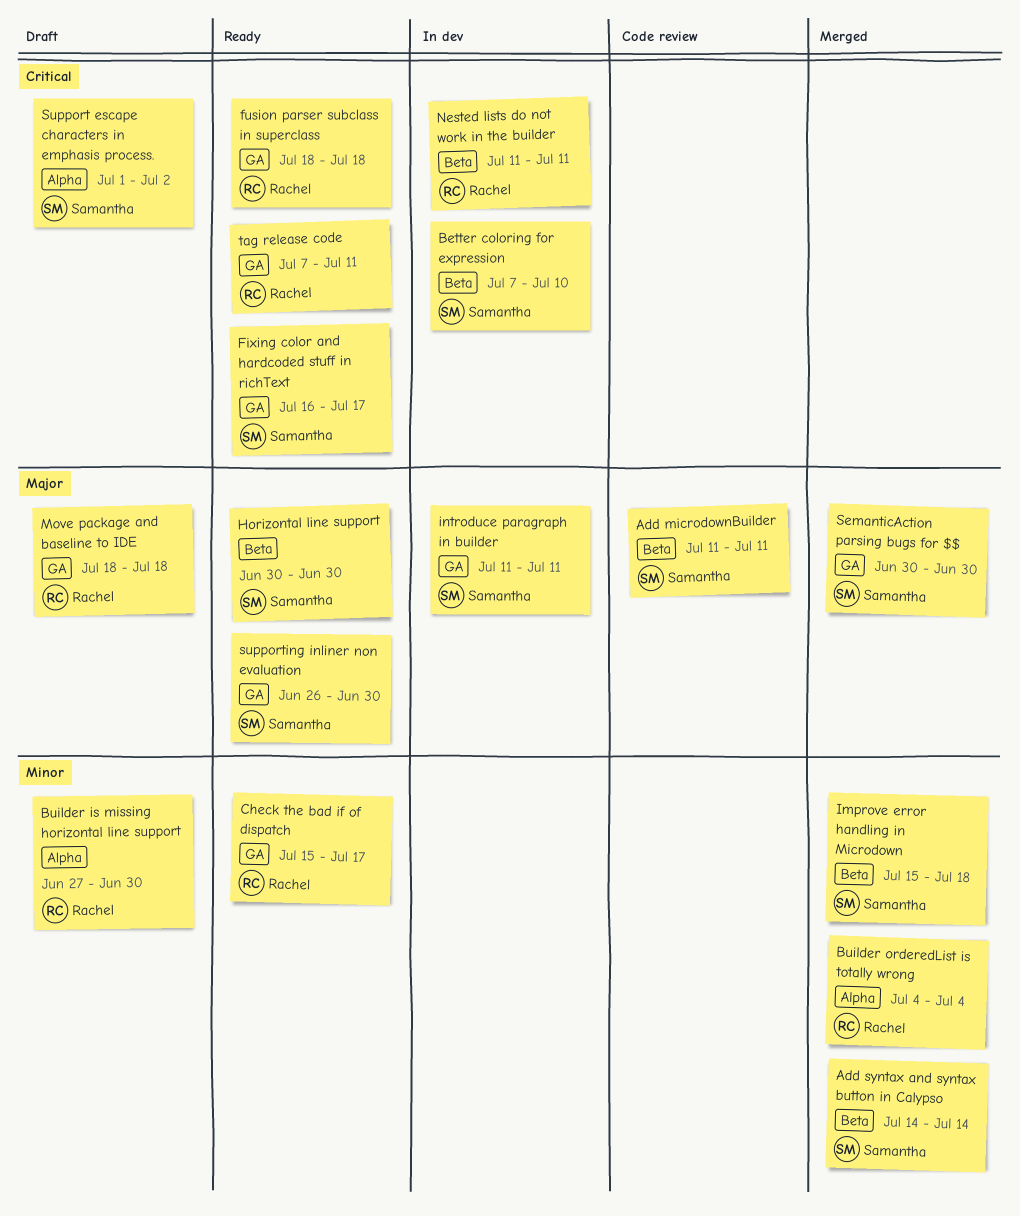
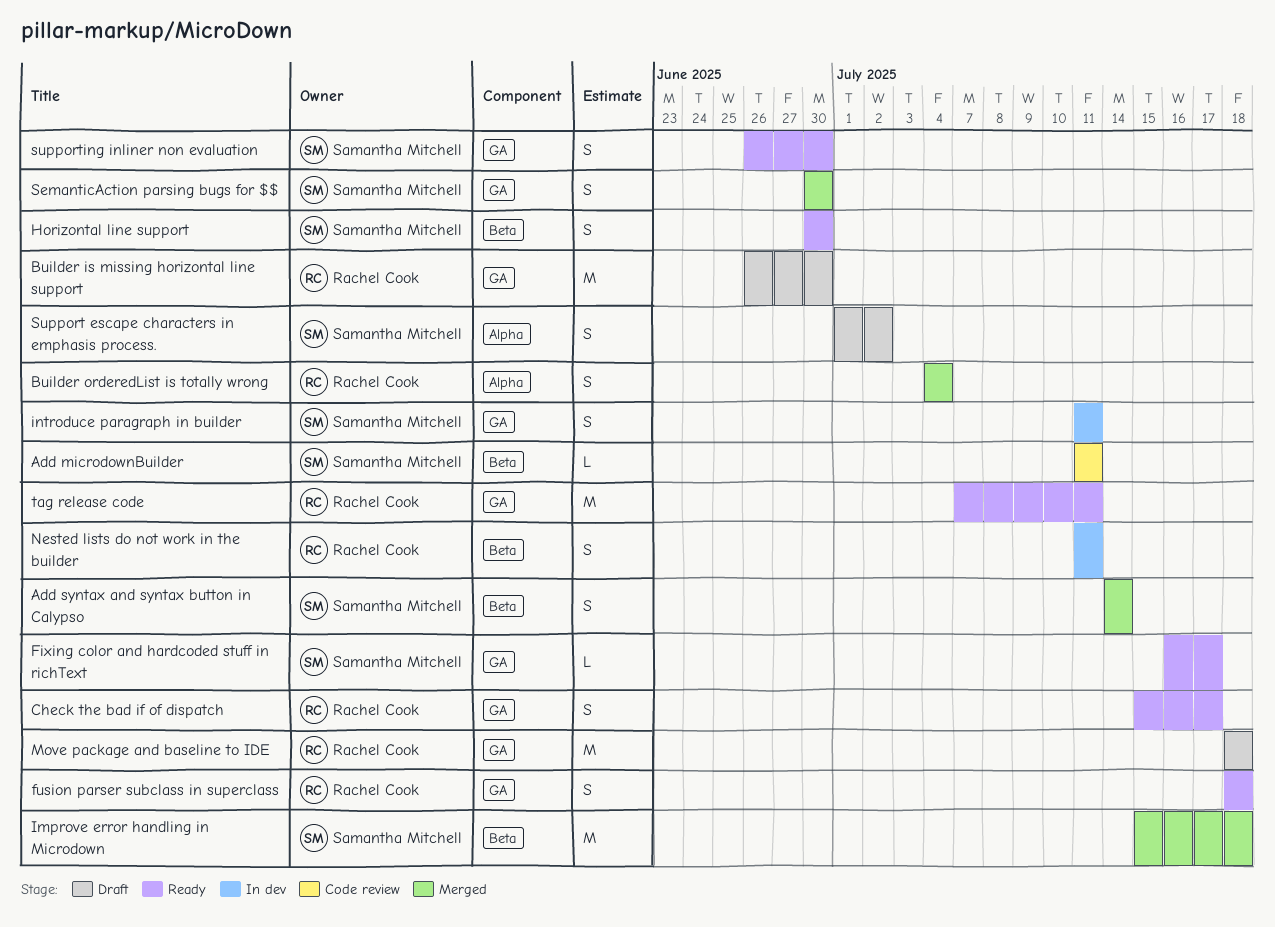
Better coloring for expression: present -> none
Builder is missing horizontal line support, label: Alpha -> GA
Builder is missing horizontal line support, start: Jun 27 -> Jun 26

